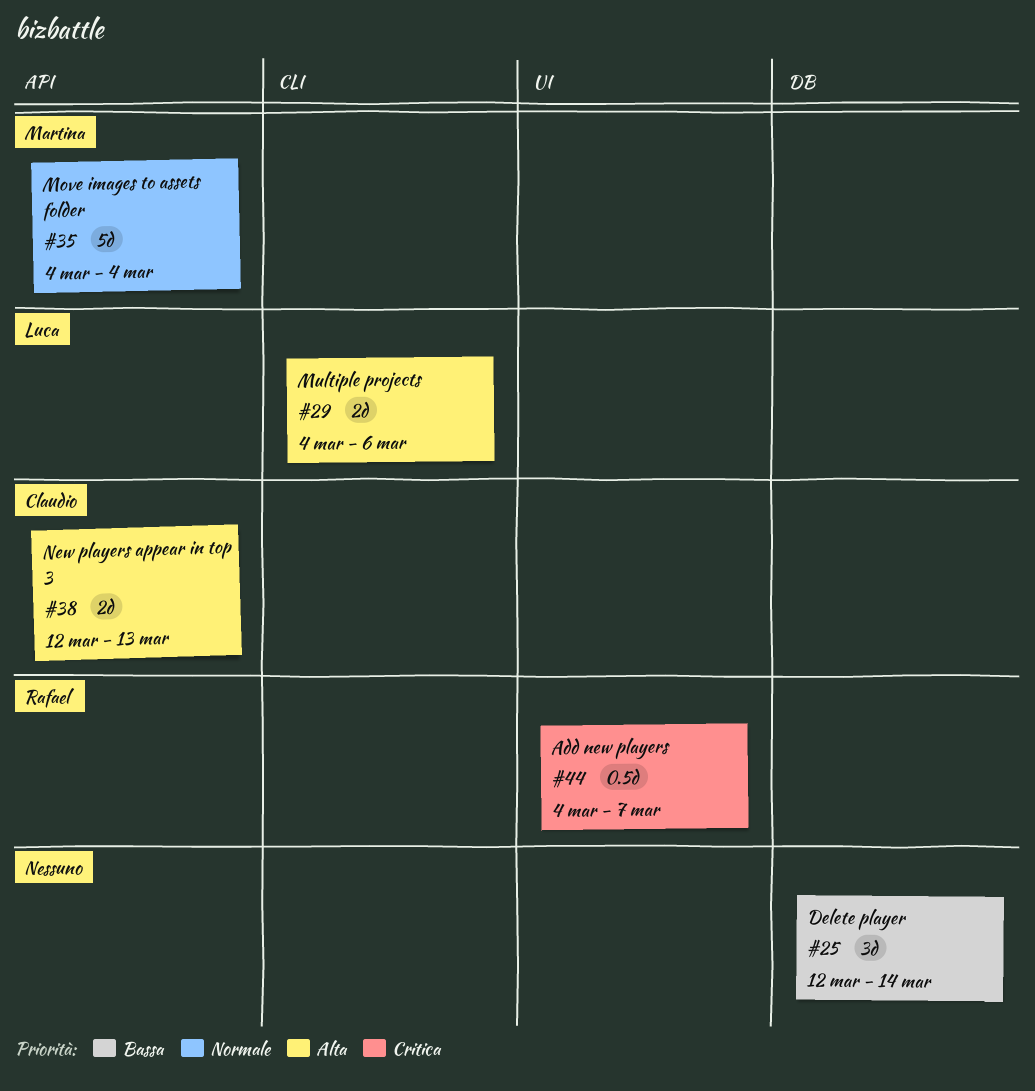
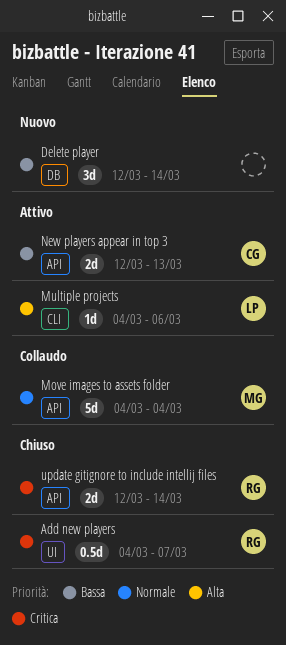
Multiple projects, estimate: 2d -> 1d
New players appear in top 3, priority: Alta -> Bassa
update gitignore to include intellij files: none -> present

